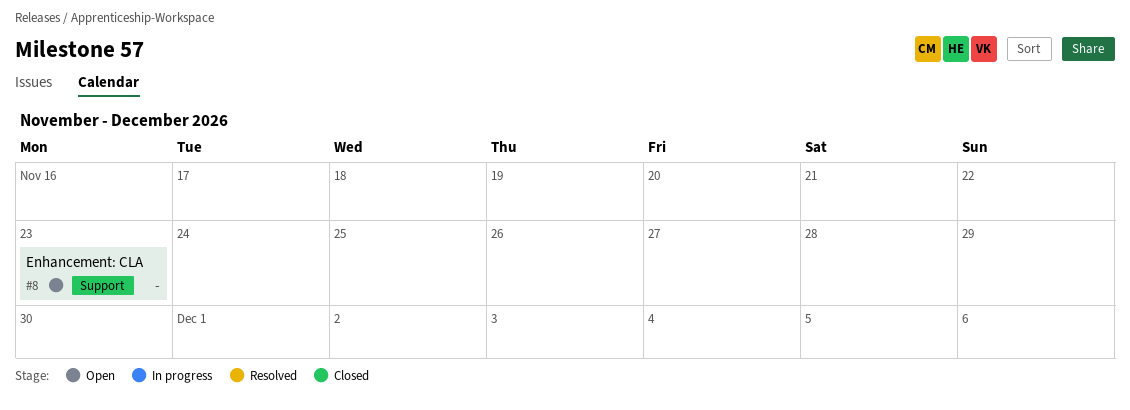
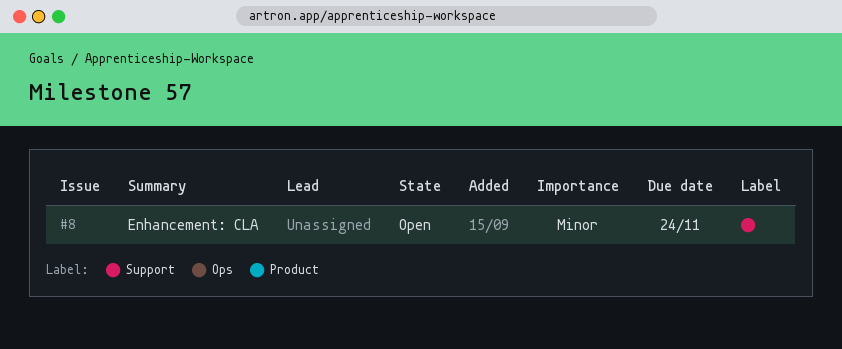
#8, due: Nov 23 -> Nov 24

